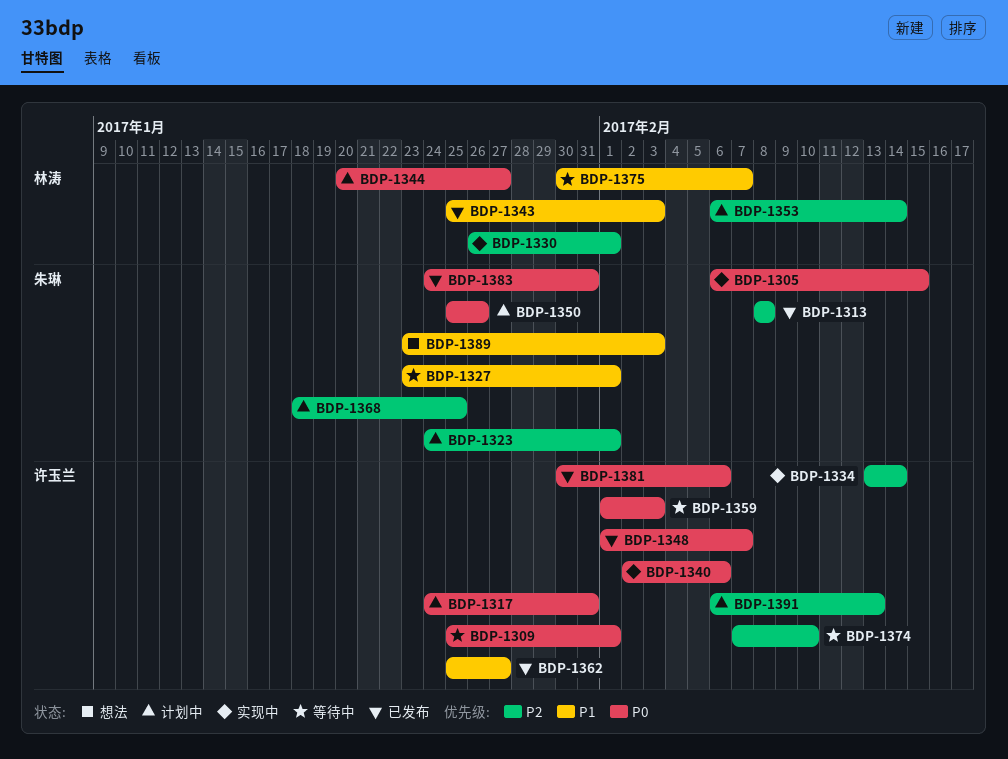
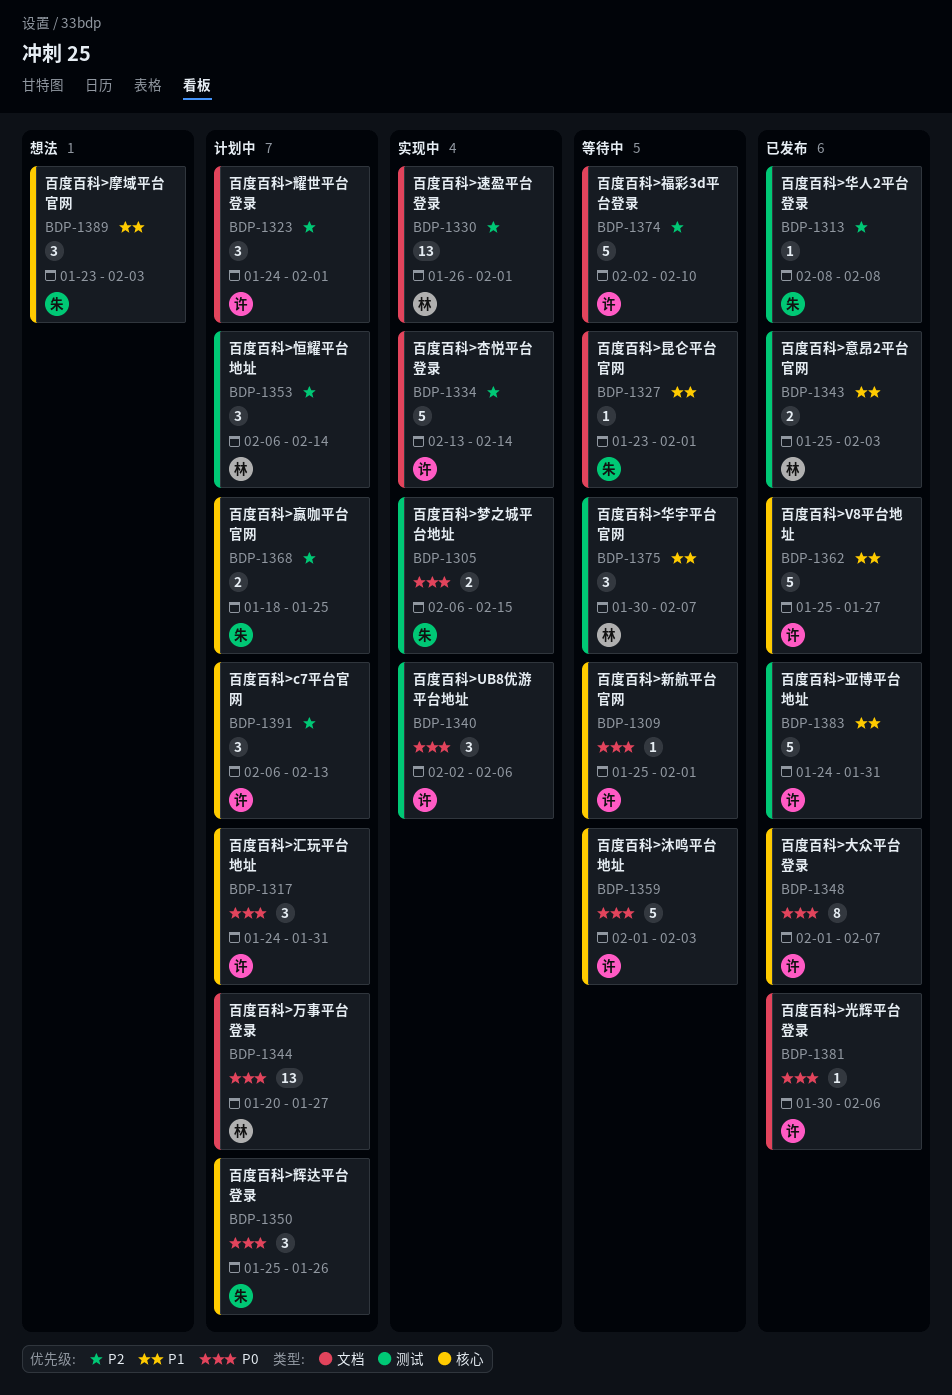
BDP-1323, owner: 朱琳 -> 许玉兰
BDP-1374, start: Feb 7 -> Feb 2
BDP-1383, owner: 朱琳 -> 许玉兰
BDP-1383, priority: P0 -> P1

